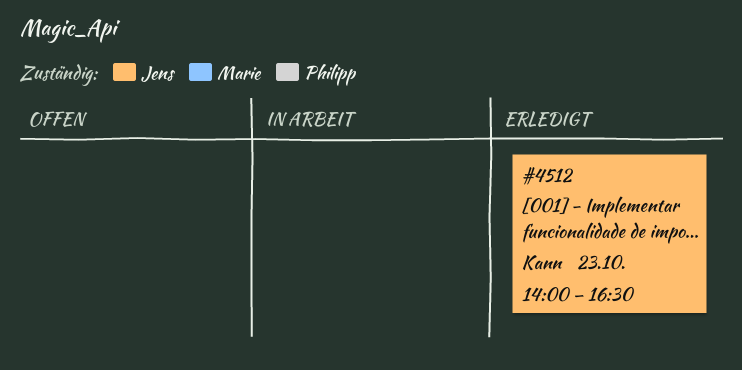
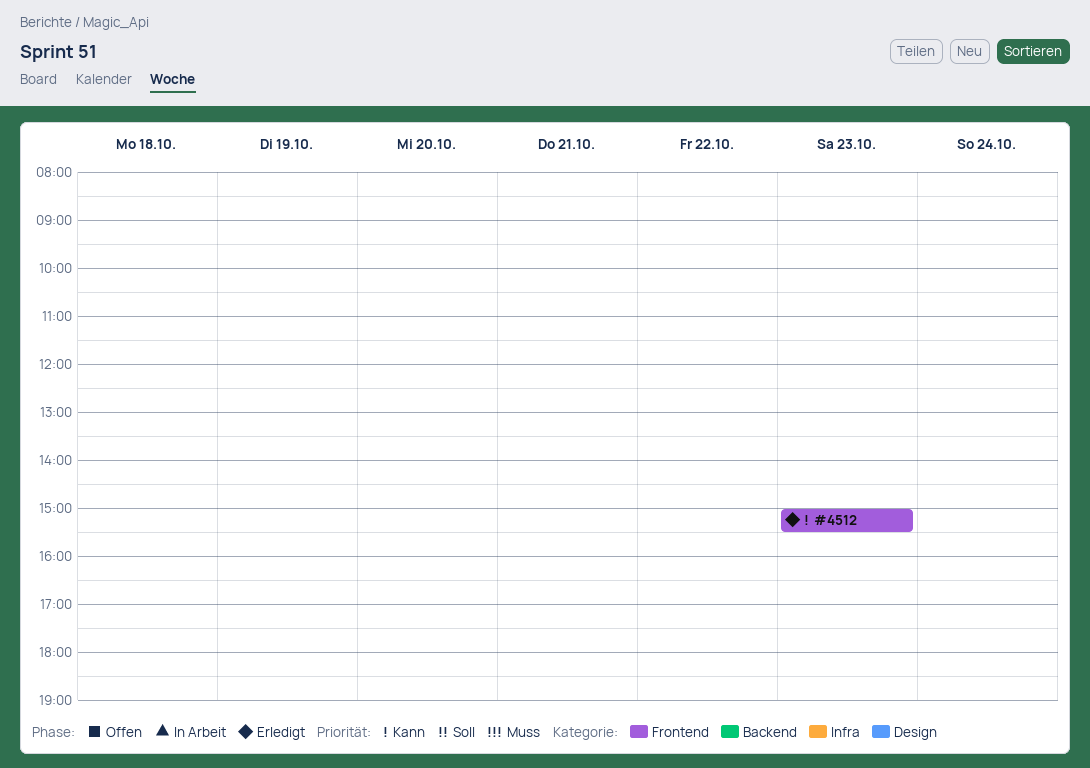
#4512, begins: 14:00 -> 15:00
#4512, ends: 16:30 -> 15:30

